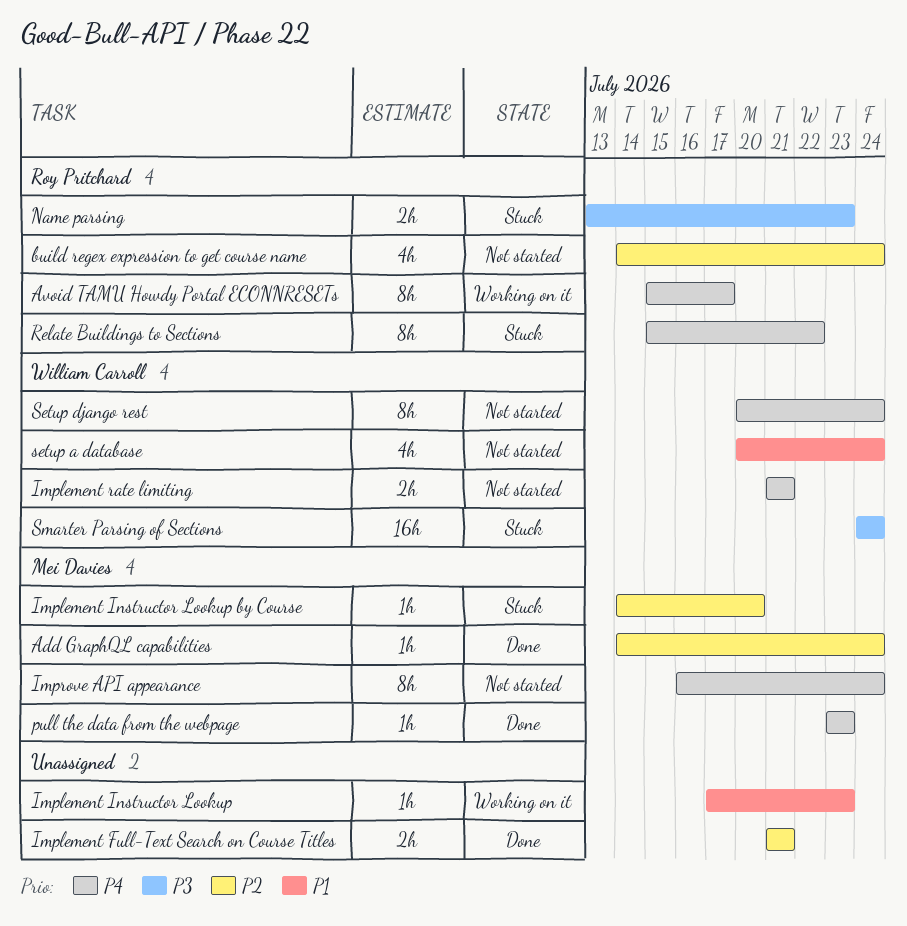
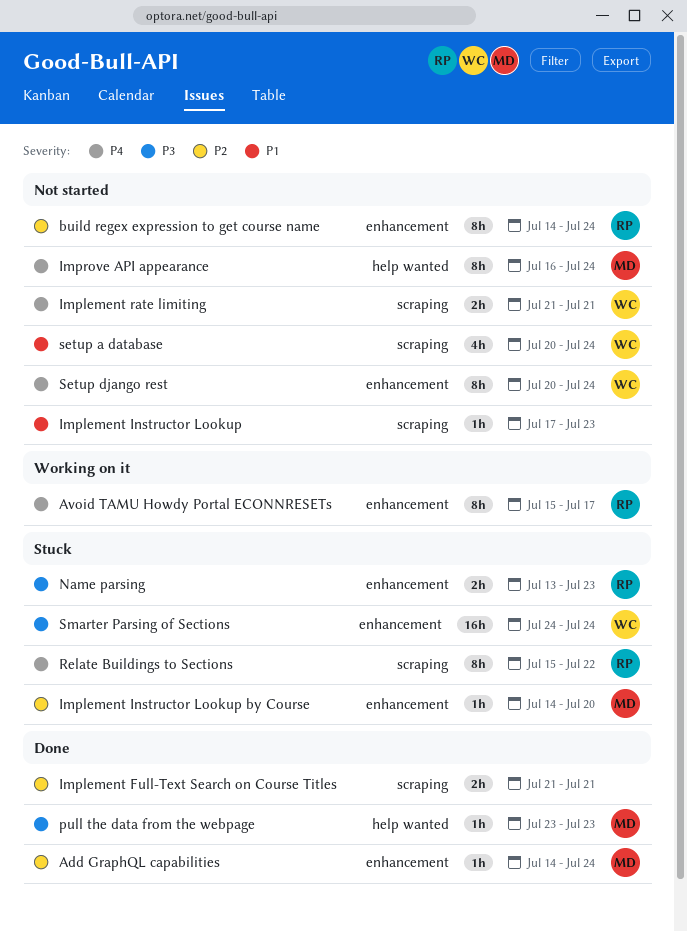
build regex expression to get course name, estimate: 4h -> 8h
Implement Instructor Lookup, status: Working on it -> Not started
pull the data from the webpage, priority: P4 -> P3

